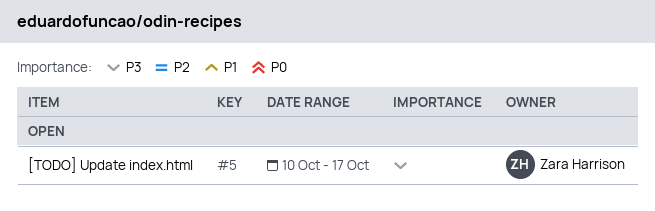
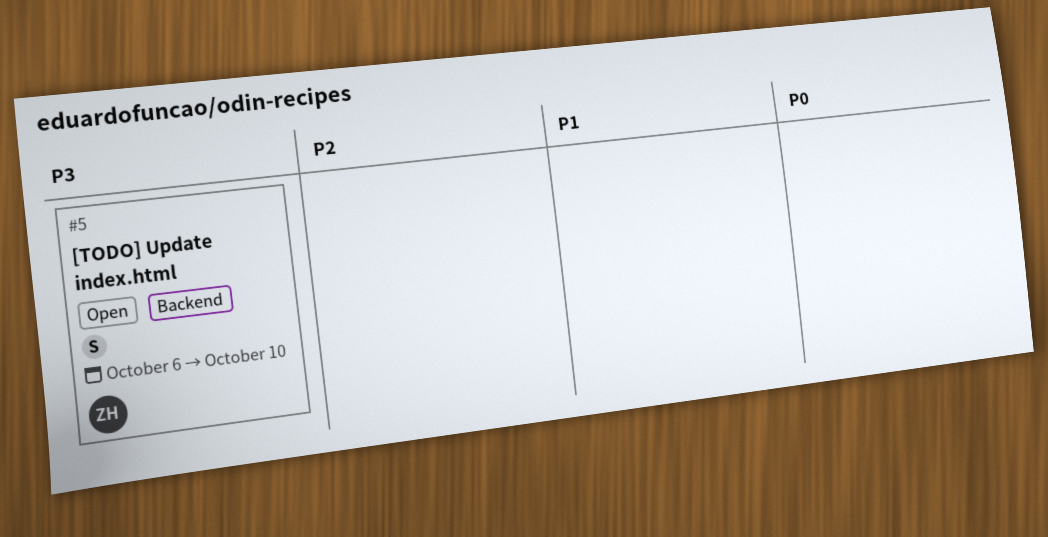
#5, start: Oct 10 -> Oct 6
#5, due: Oct 17 -> Oct 10

